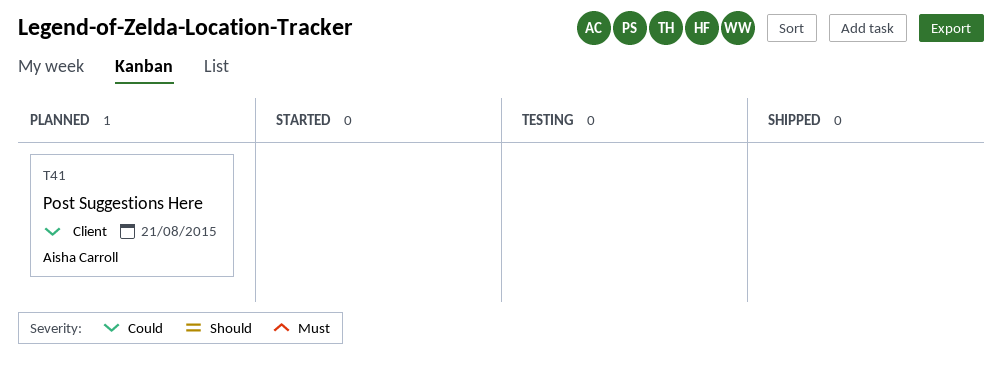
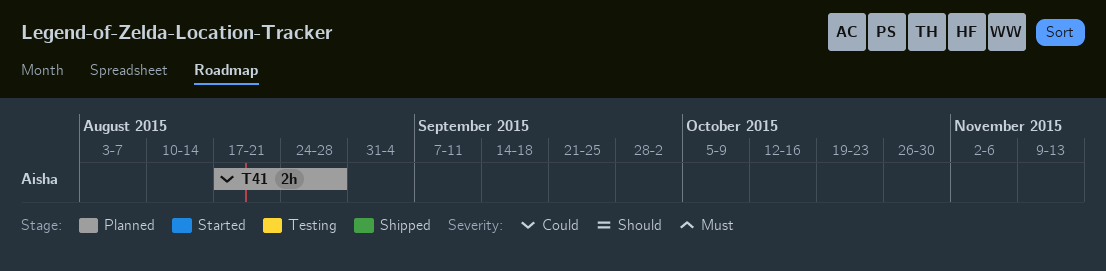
T41, due: Aug 21 -> Aug 28

